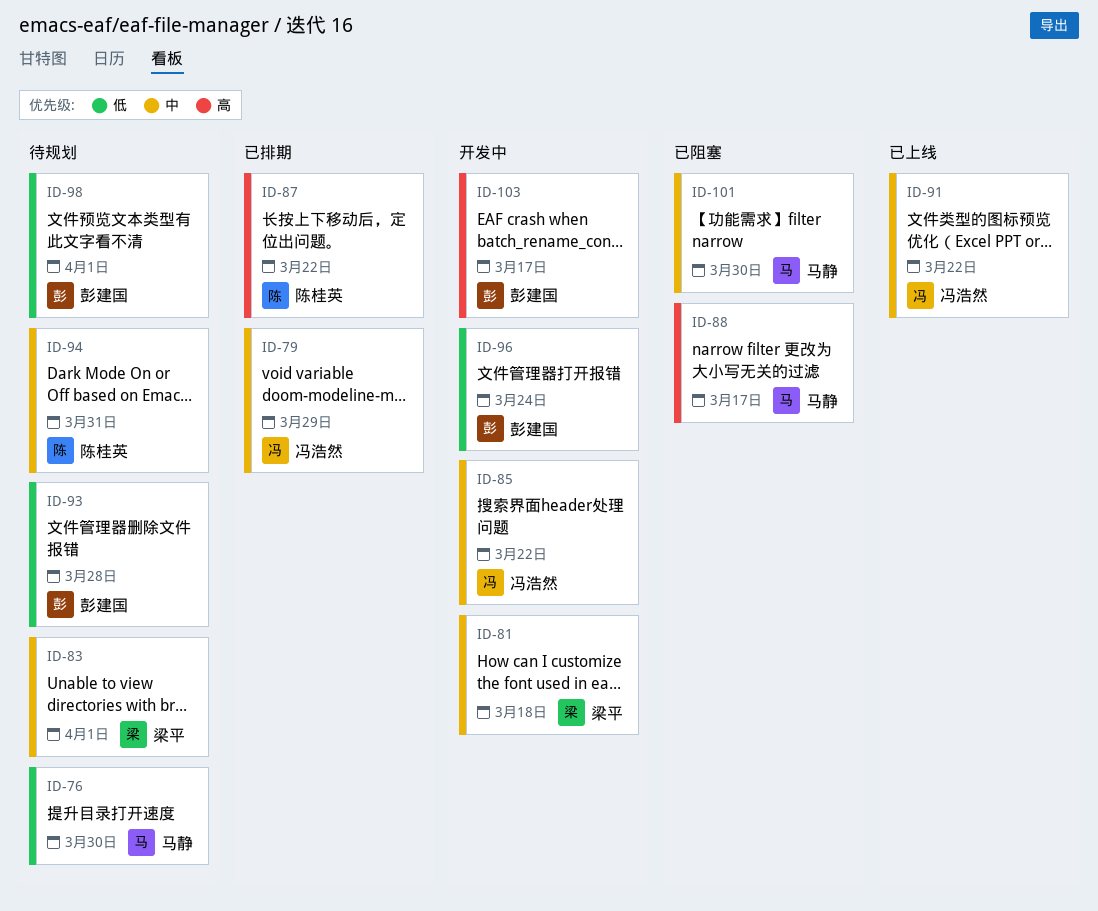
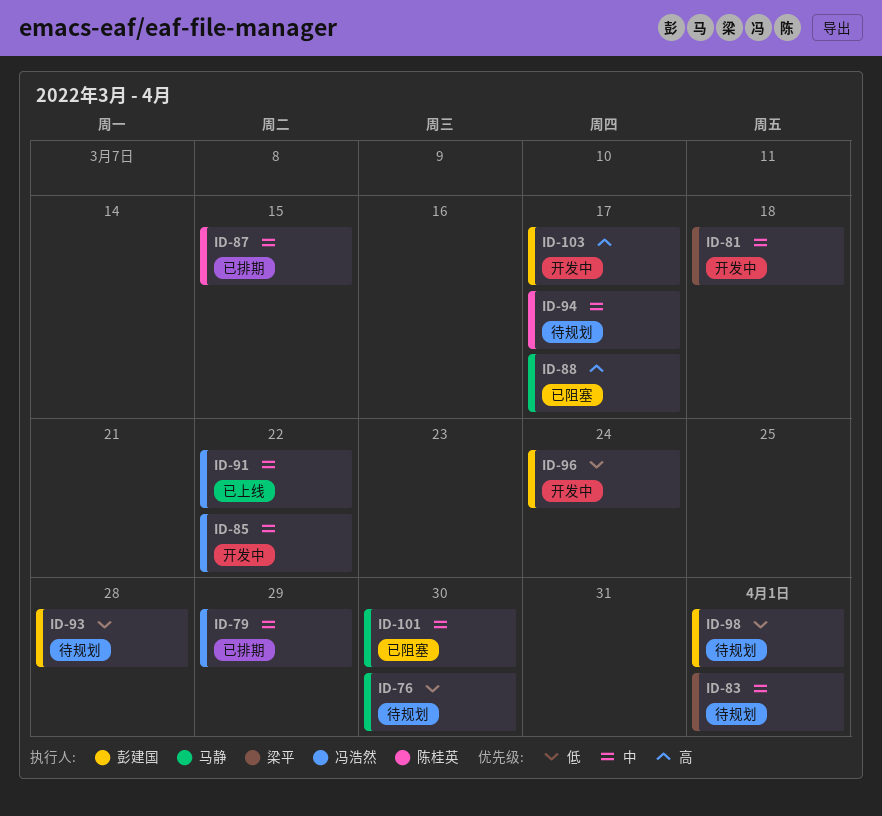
ID-87, priority: 高 -> 中
ID-87, due: Mar 22 -> Mar 15
ID-94, due: Mar 31 -> Mar 17

